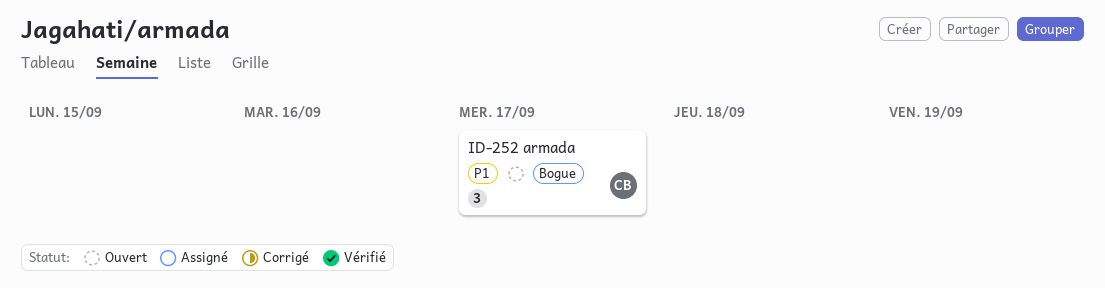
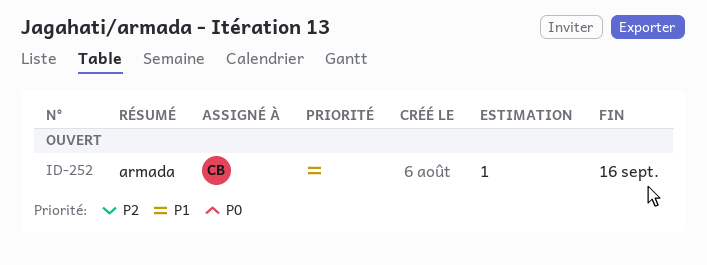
ID-252, estimate: 3 -> 1
ID-252, due: Sep 17 -> Sep 16

